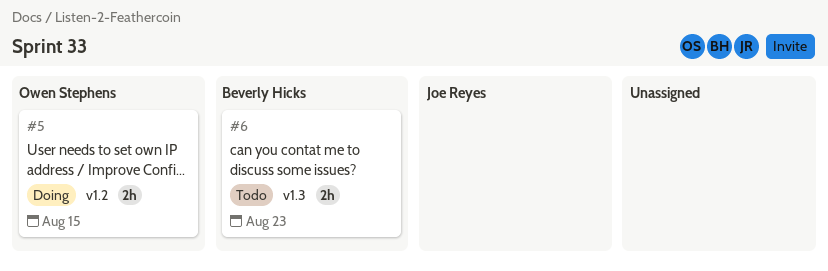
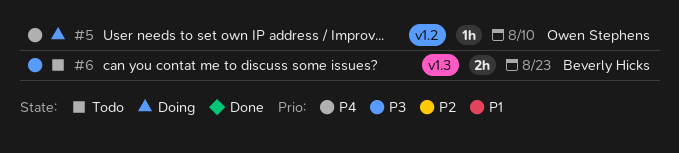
#5, estimate: 2h -> 1h
#5, due: Aug 15 -> Aug 10

